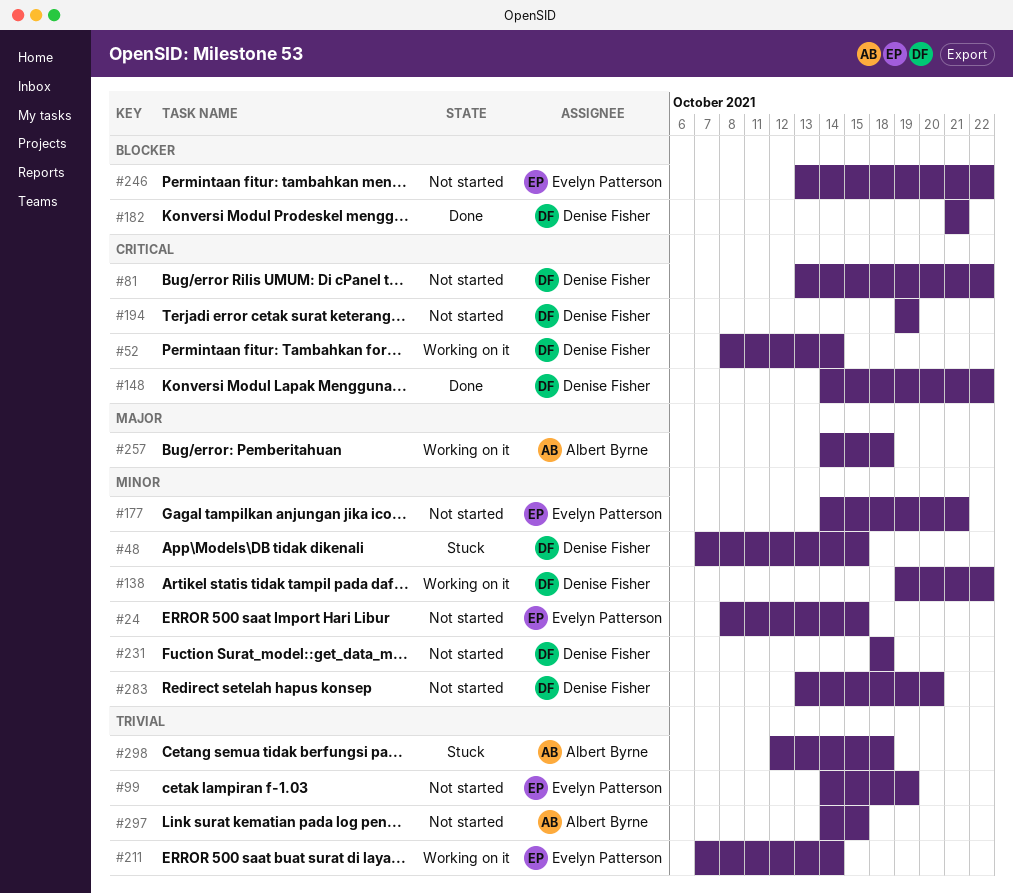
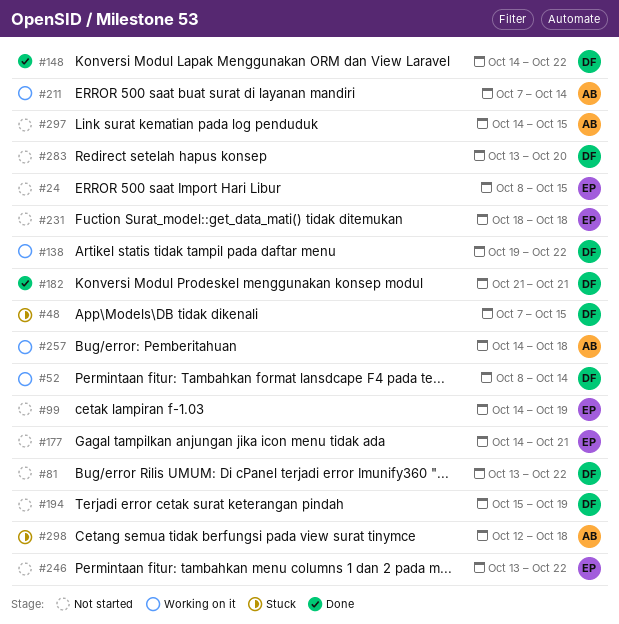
#194, start: Oct 19 -> Oct 15
#211, owner: Evelyn Patterson -> Albert Byrne
#231, owner: Denise Fisher -> Evelyn Patterson

